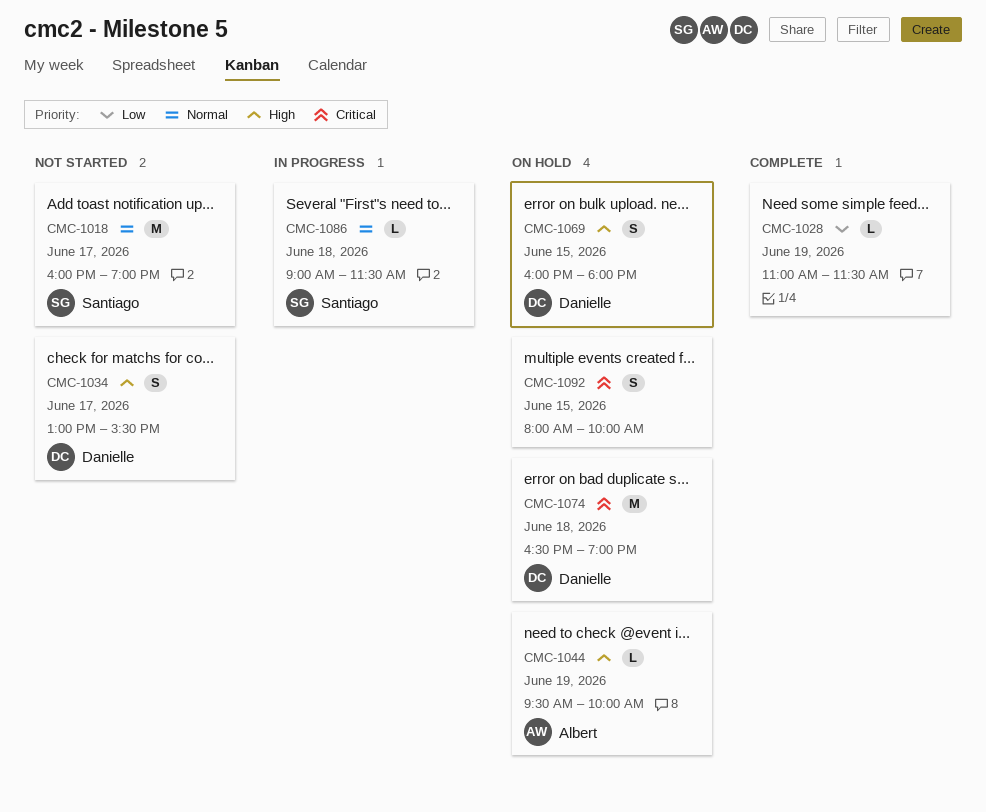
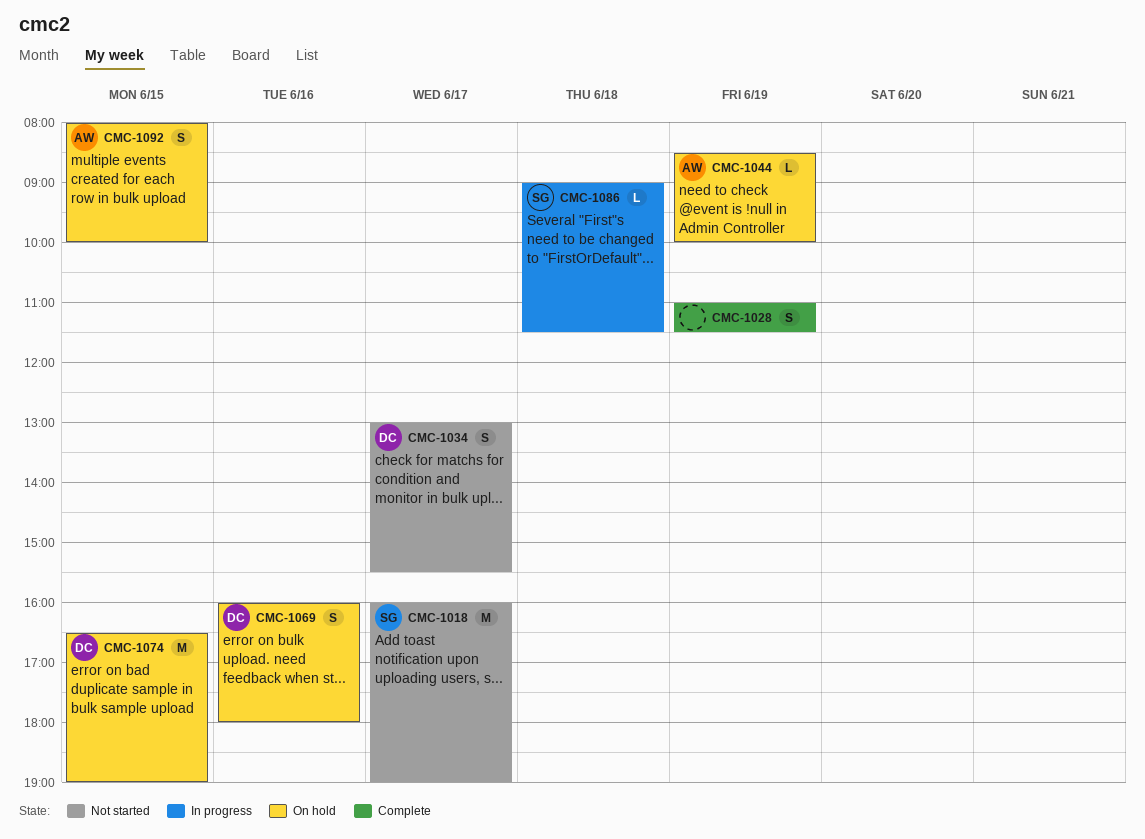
CMC-1028, estimate: L -> S
CMC-1044, begins: 09:30 -> 08:30
CMC-1069, day: Jun 15 -> Jun 16
CMC-1074, day: Jun 18 -> Jun 15
CMC-1092, owner: none -> Albert

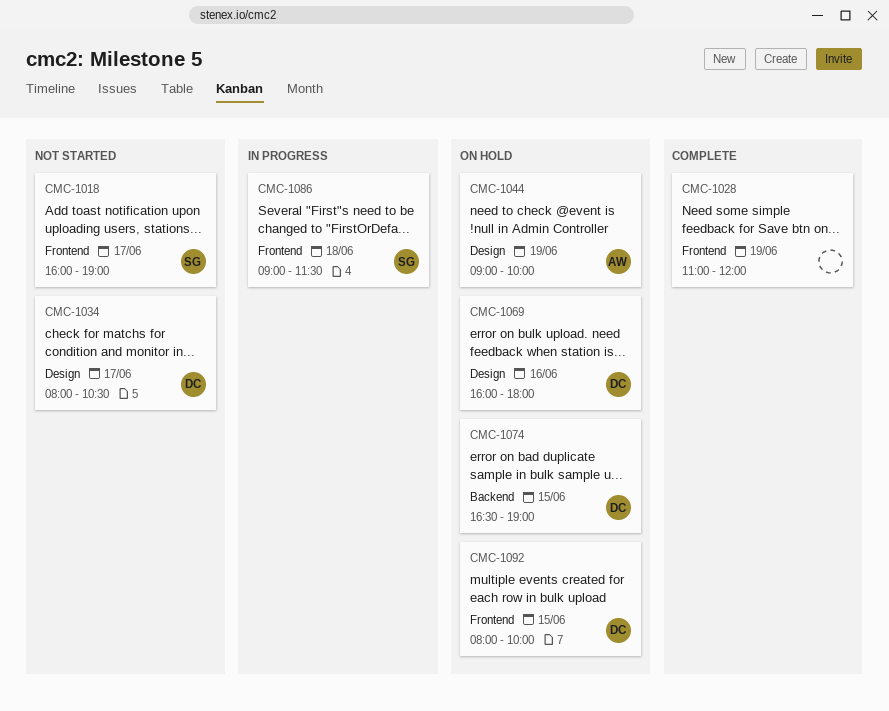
CMC-1028, ends: 11:30 -> 12:00
CMC-1034, begins: 13:00 -> 08:00
CMC-1034, ends: 15:30 -> 10:30
CMC-1044, begins: 08:30 -> 09:00
CMC-1092, owner: AW -> DC

